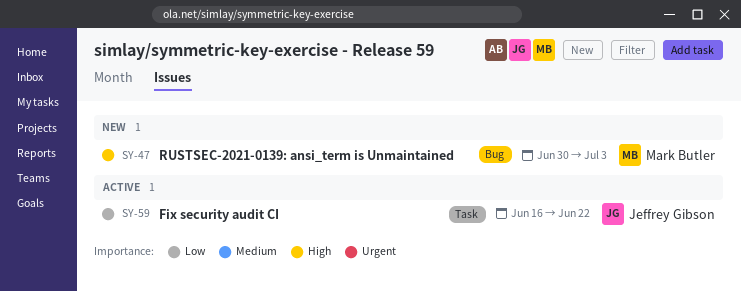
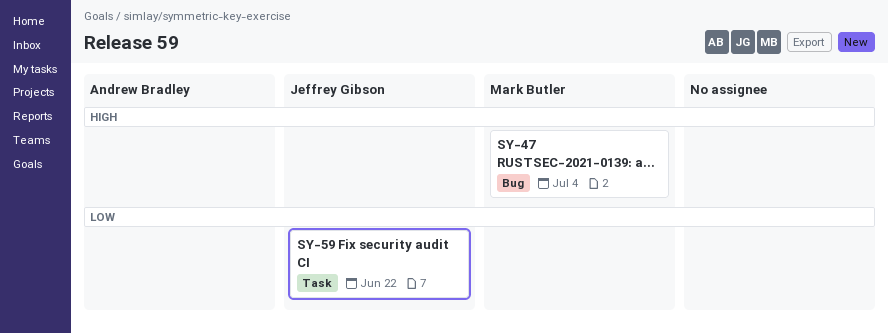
SY-47, due: Jul 3 -> Jul 4

